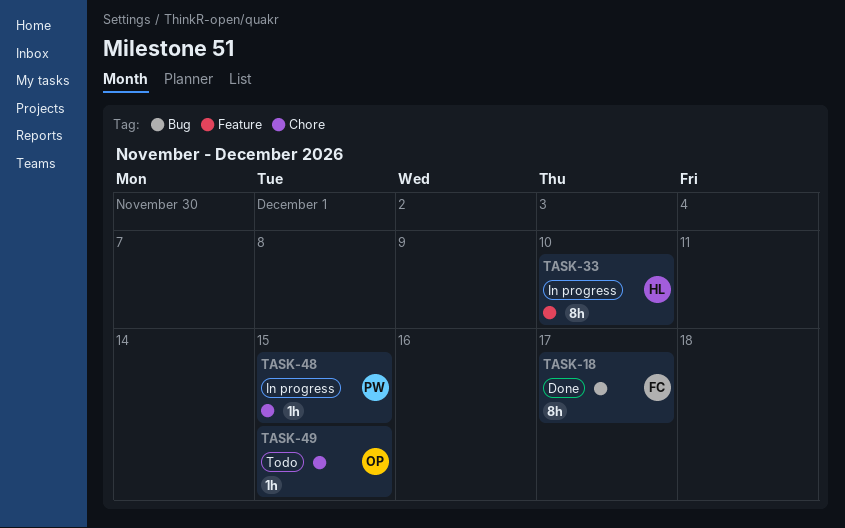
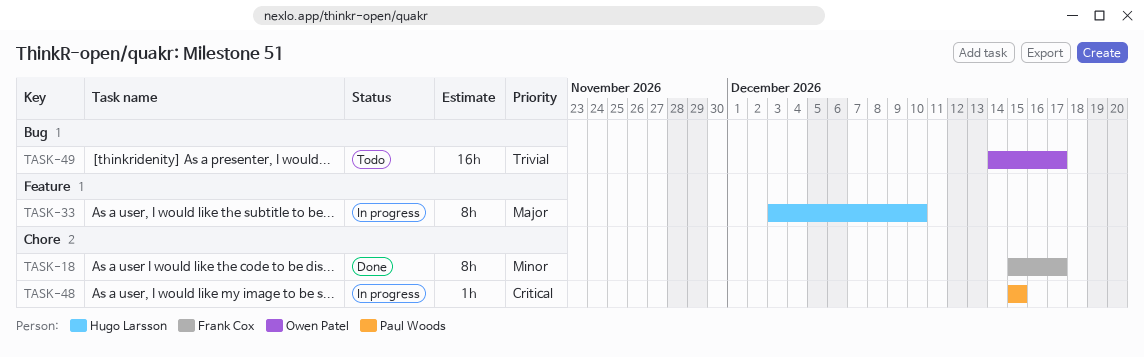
TASK-18, label: Bug -> Chore
TASK-49, label: Chore -> Bug
TASK-49, estimate: 1h -> 16h
TASK-49, due: Dec 15 -> Dec 17

